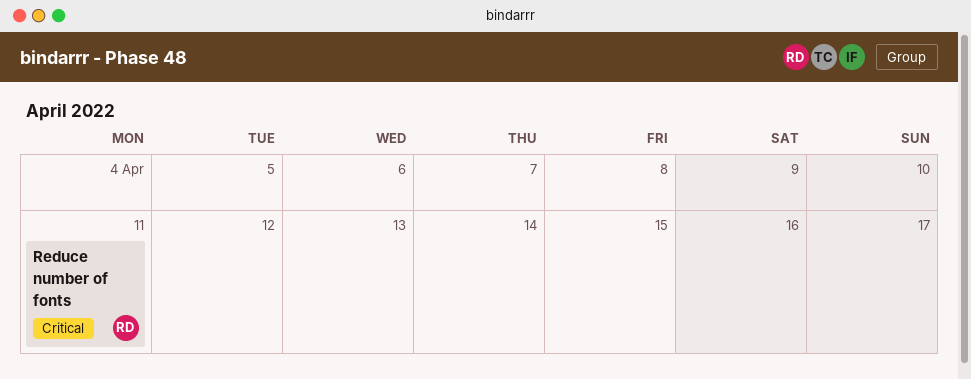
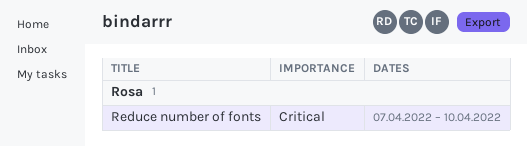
Reduce number of fonts, due: Apr 11 -> Apr 10

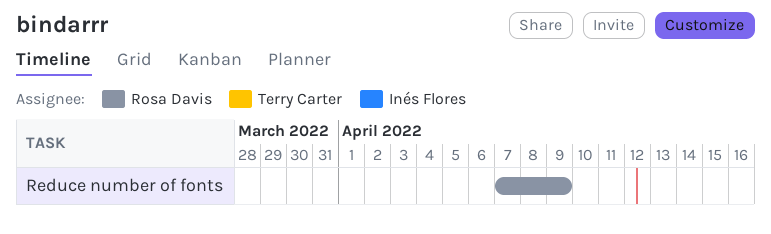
Reduce number of fonts, due: Apr 10 -> Apr 9

